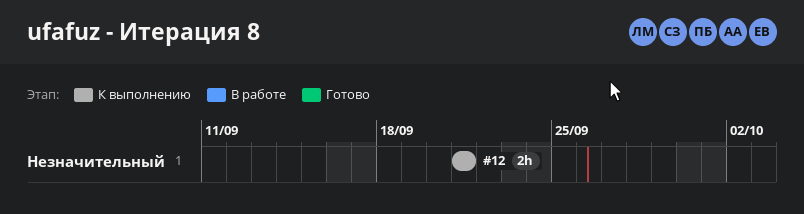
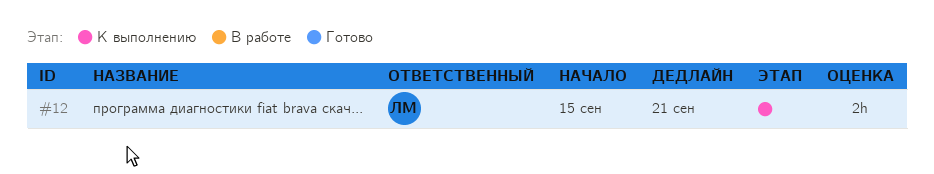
#12, start: Sep 21 -> Sep 15

